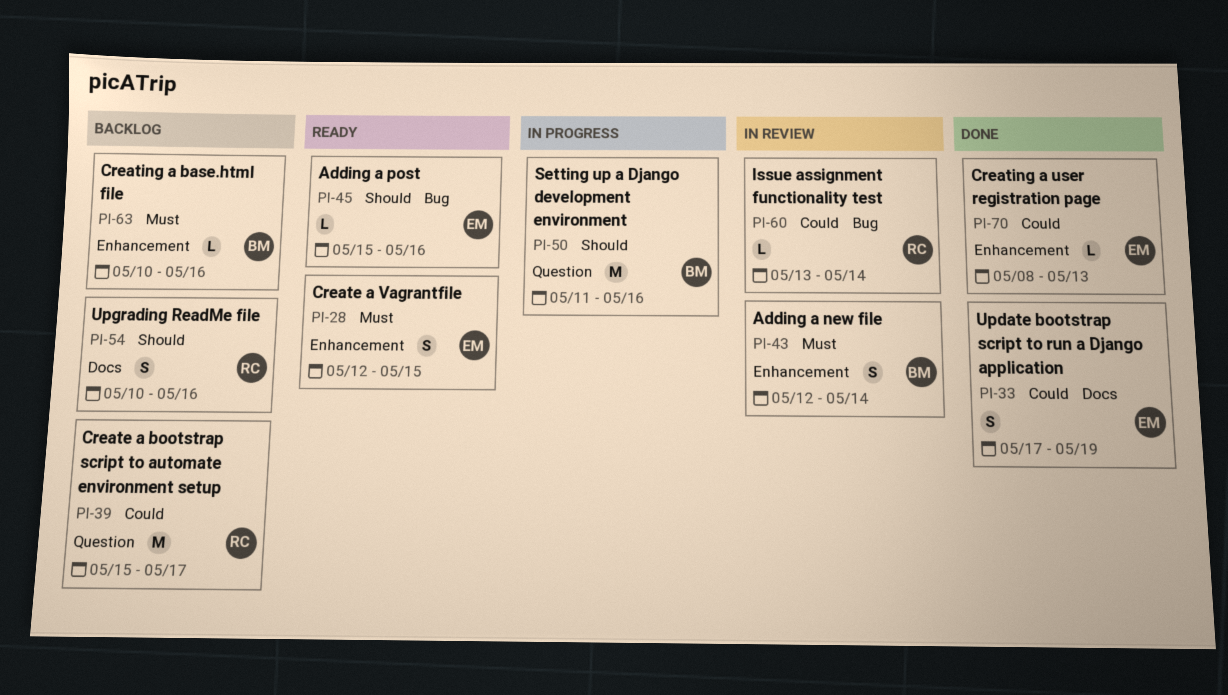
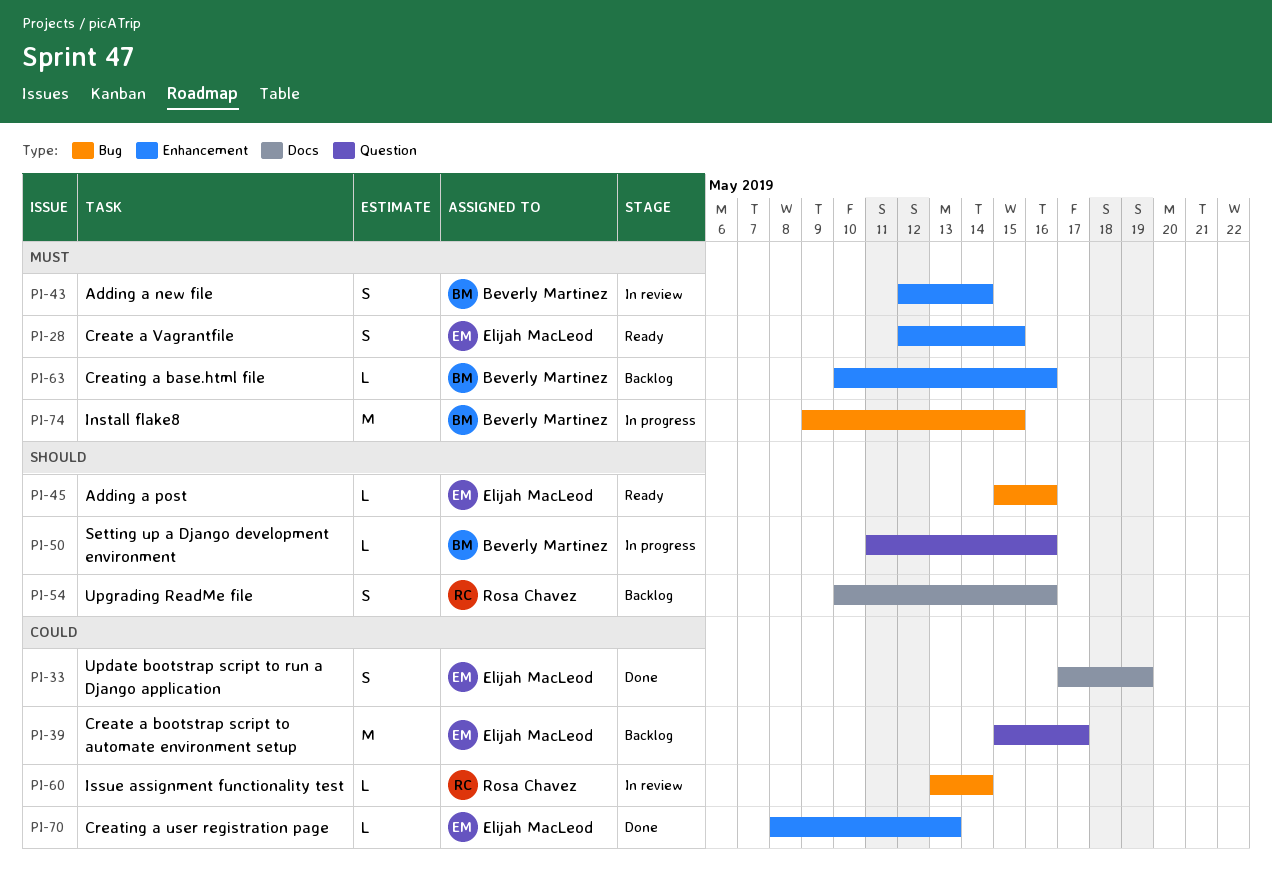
PI-39, owner: Rosa Chavez -> Elijah MacLeod
PI-50, estimate: M -> L
PI-74: none -> present

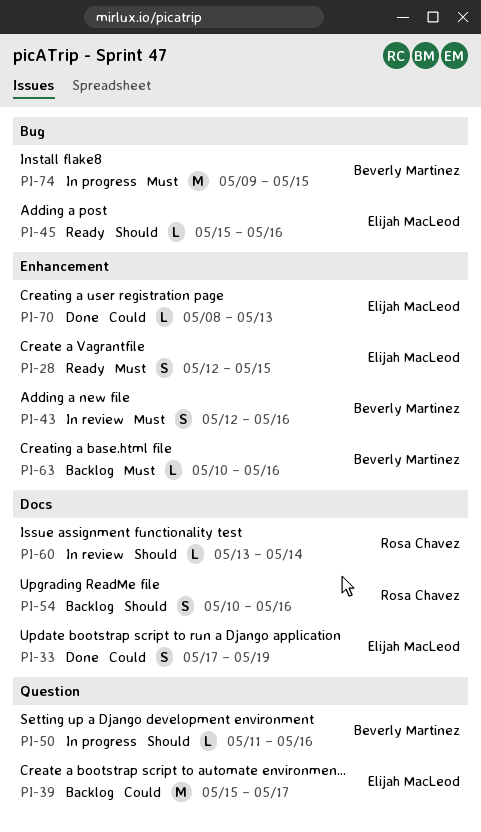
PI-43, due: May 14 -> May 16
PI-60, priority: Could -> Should
PI-60, label: Bug -> Docs

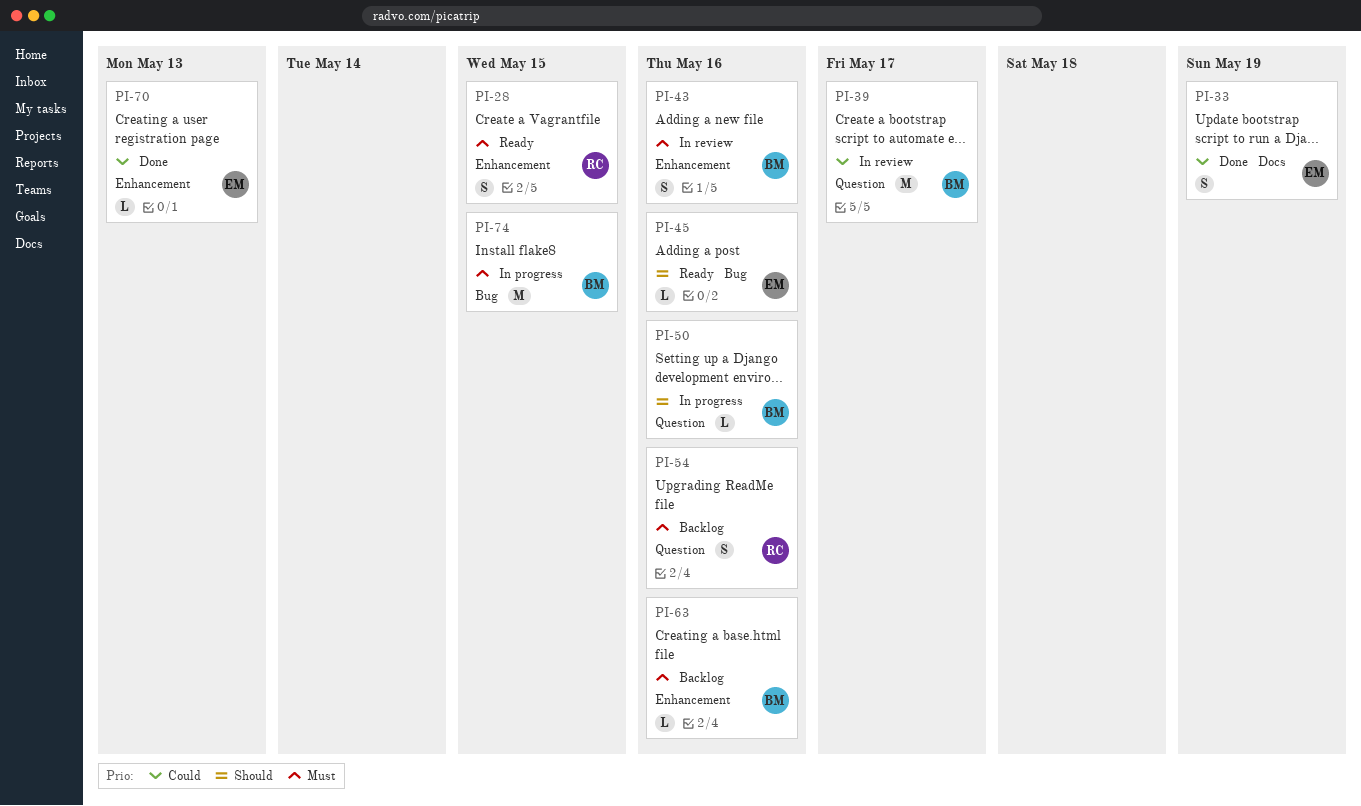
PI-28, owner: Elijah MacLeod -> Rosa Chavez
PI-39, status: Backlog -> In review
PI-39, owner: Elijah MacLeod -> Beverly Martinez
PI-54, priority: Should -> Must
PI-54, label: Docs -> Question
PI-60: present -> none

